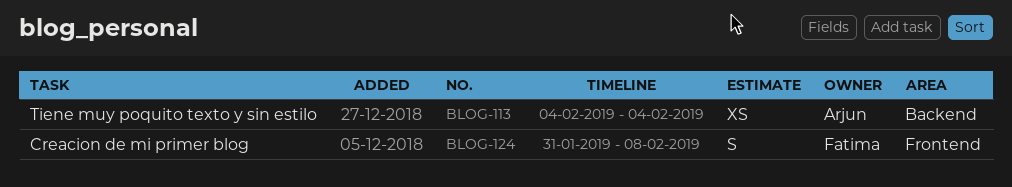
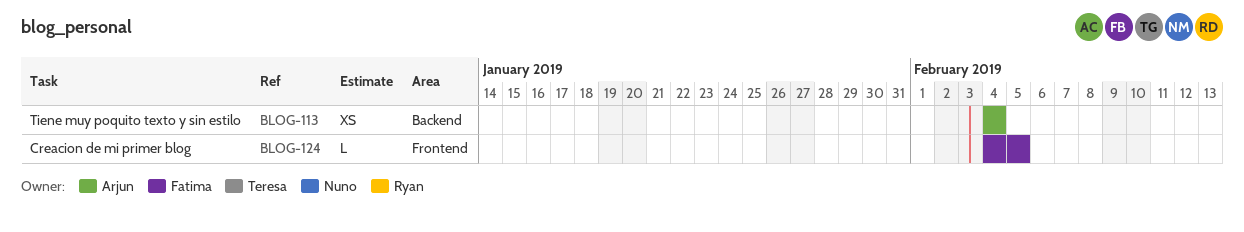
BLOG-124, estimate: S -> L
BLOG-124, start: Jan 31 -> Feb 4
BLOG-124, due: Feb 8 -> Feb 5

